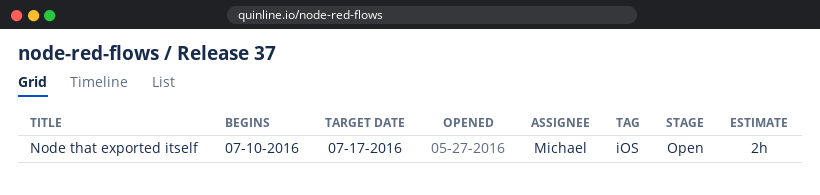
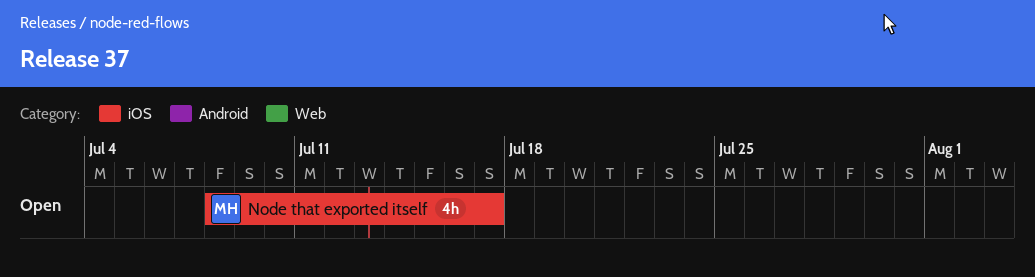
Node that exported itself, estimate: 2h -> 4h
Node that exported itself, start: Jul 10 -> Jul 8

